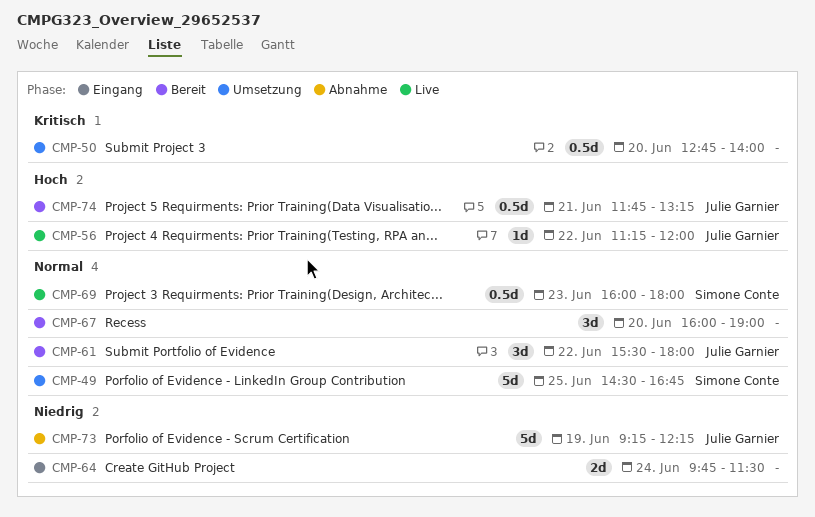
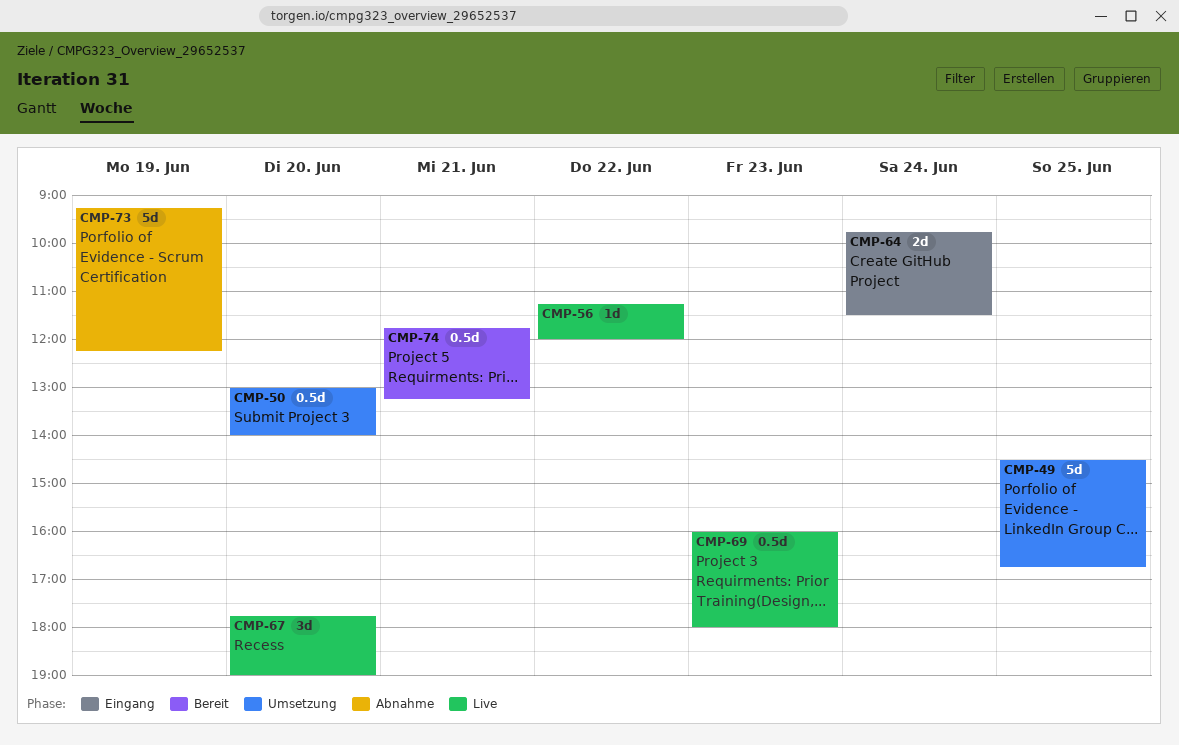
CMP-50, begins: 12:45 -> 13:00
CMP-61: present -> none
CMP-67, status: Bereit -> Live
CMP-67, begins: 16:00 -> 17:45

